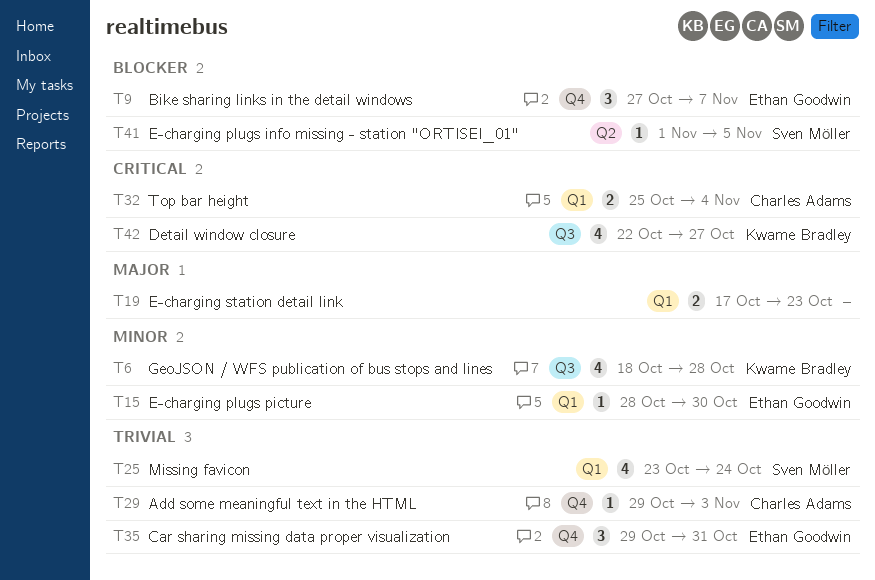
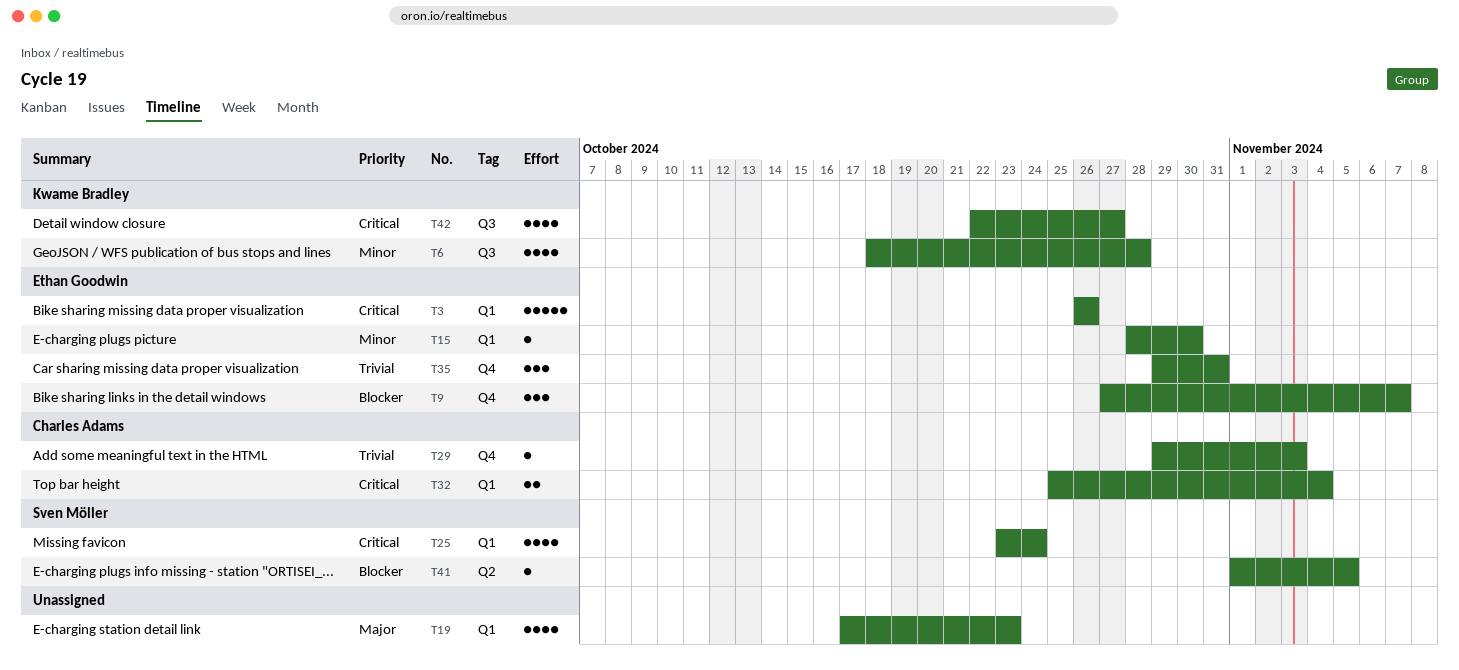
T3: none -> present
T19, estimate: 2 -> 4
T25, priority: Trivial -> Critical

